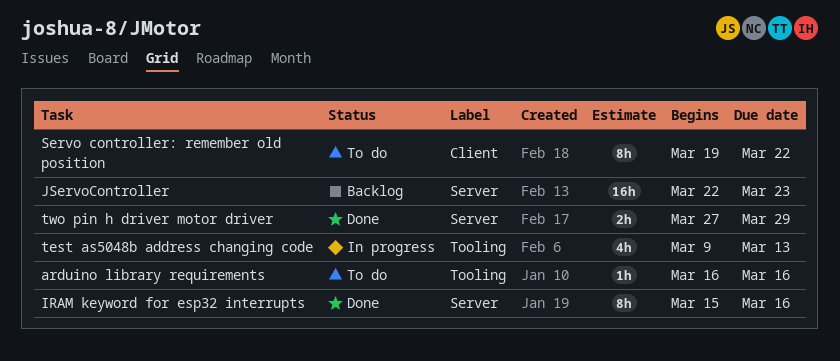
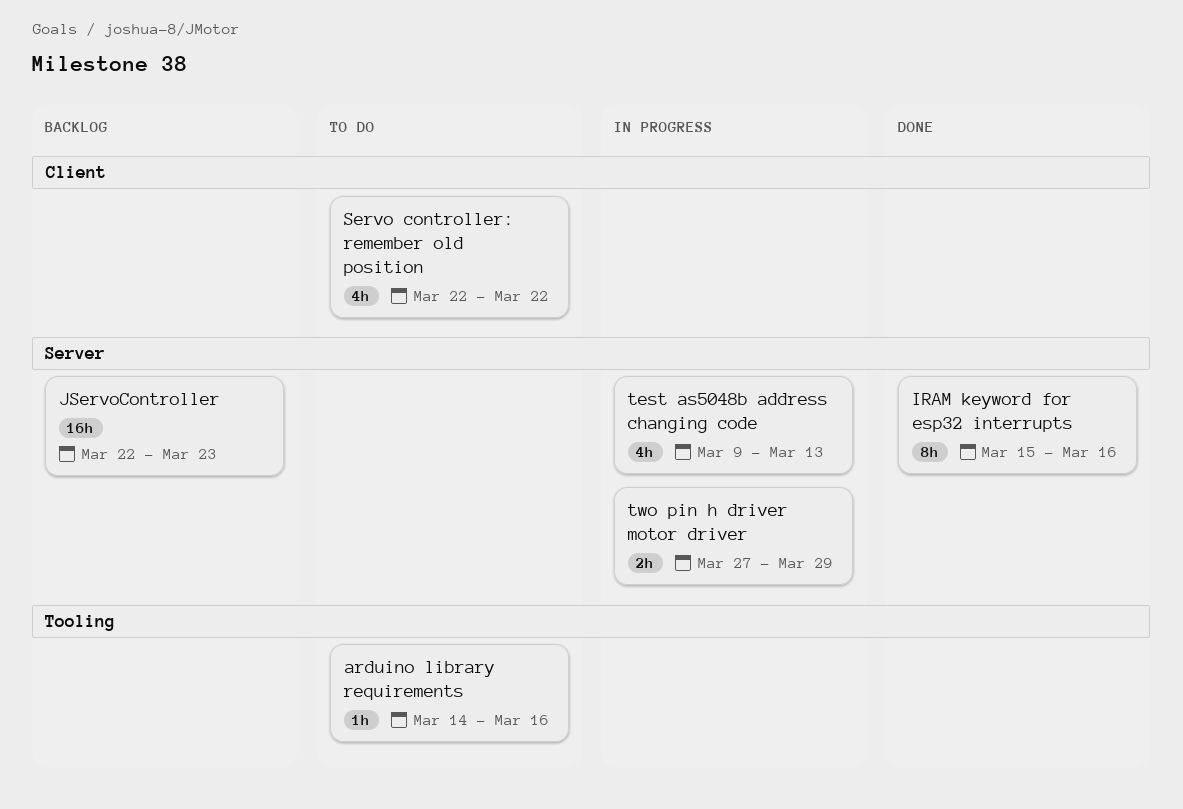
arduino library requirements, start: Mar 16 -> Mar 14
Servo controller: remember old position, estimate: 8h -> 4h
Servo controller: remember old position, start: Mar 19 -> Mar 22
test as5048b address changing code, label: Tooling -> Server
two pin h driver motor driver, status: Done -> In progress

